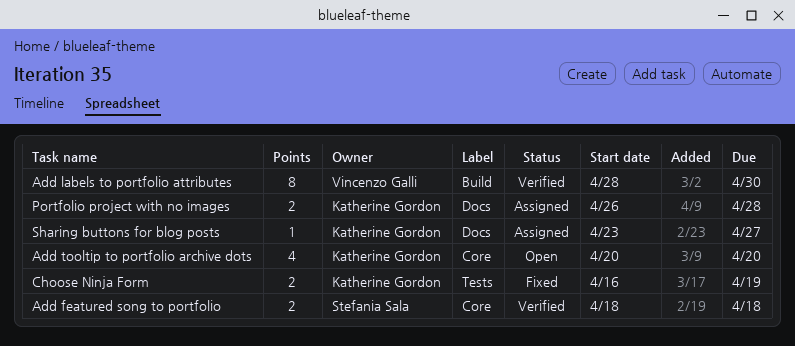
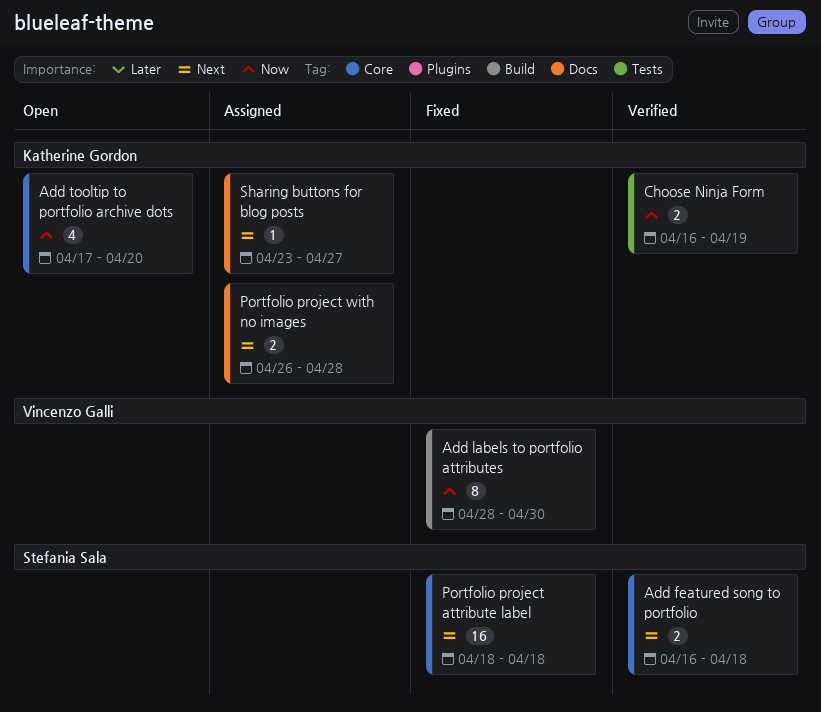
Add featured song to portfolio, start: Apr 18 -> Apr 16
Add labels to portfolio attributes, status: Verified -> Fixed
Add tooltip to portfolio archive dots, start: Apr 20 -> Apr 17
Choose Ninja Form, status: Fixed -> Verified
Portfolio project attribute label: none -> present

